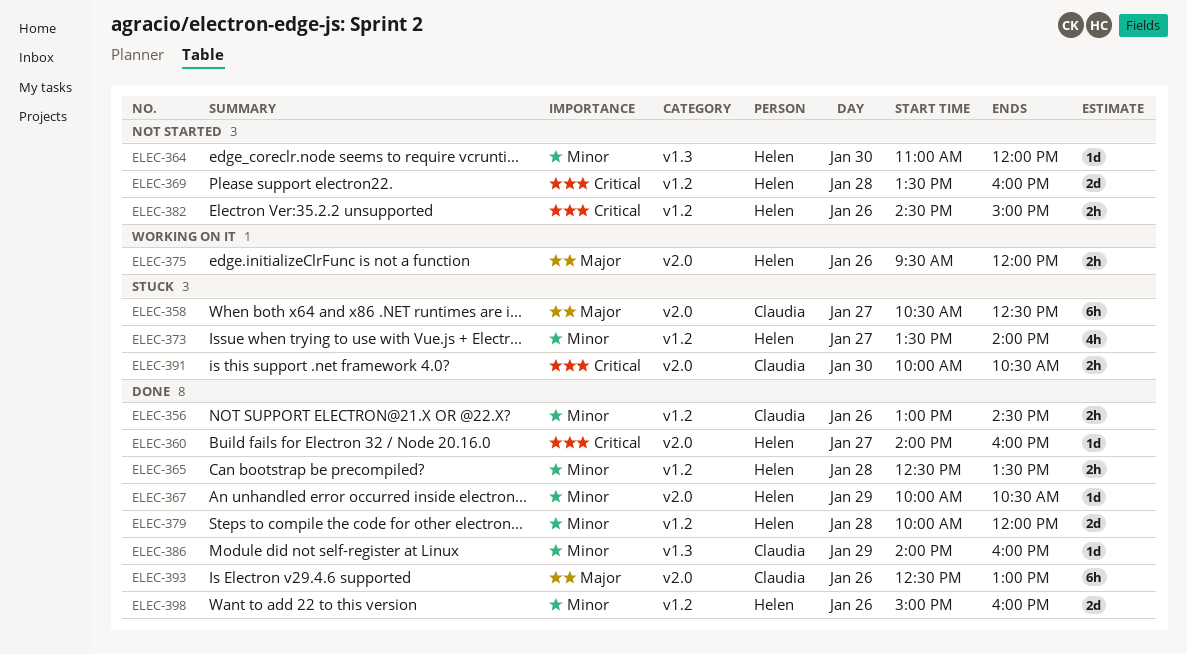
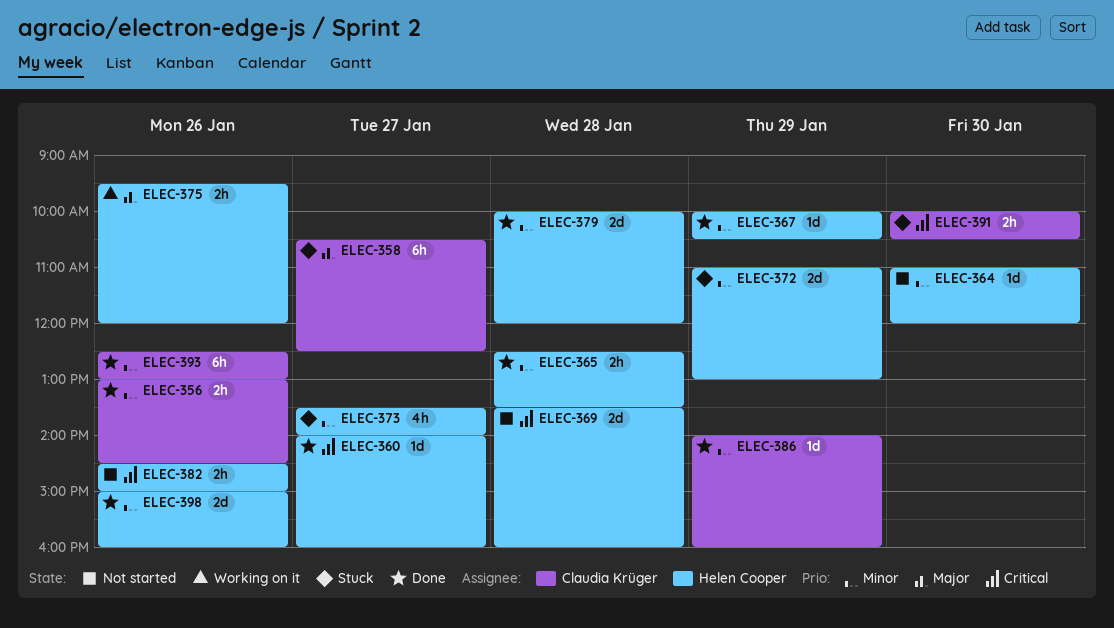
ELEC-372: none -> present
ELEC-393, priority: Major -> Minor

